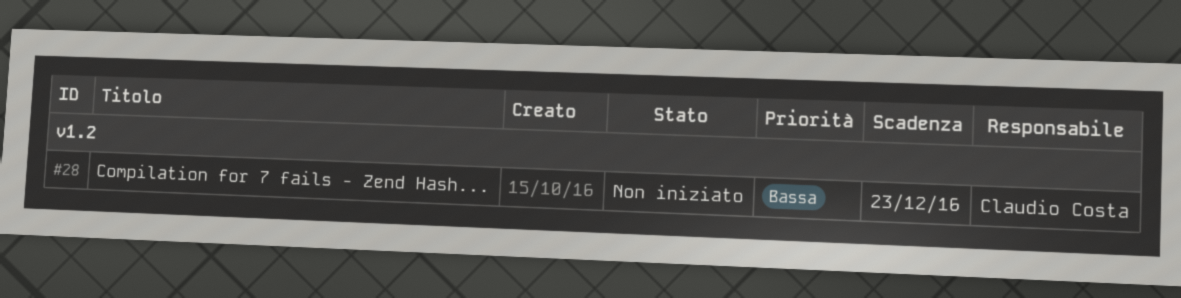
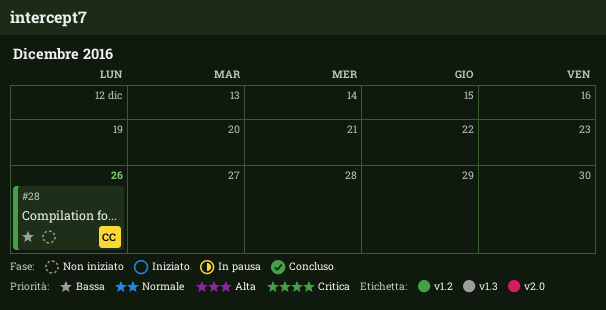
#28, due: Dec 23 -> Dec 26

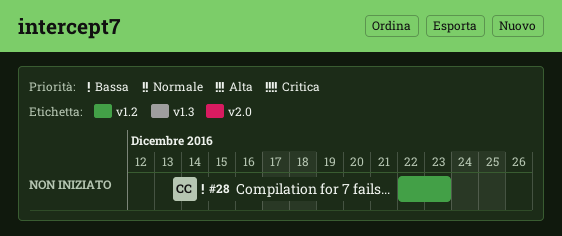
#28, due: Dec 26 -> Dec 23

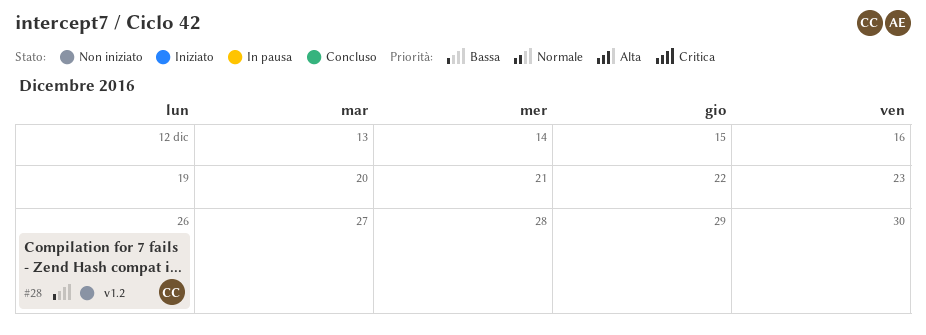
#28, due: Dec 23 -> Dec 26

